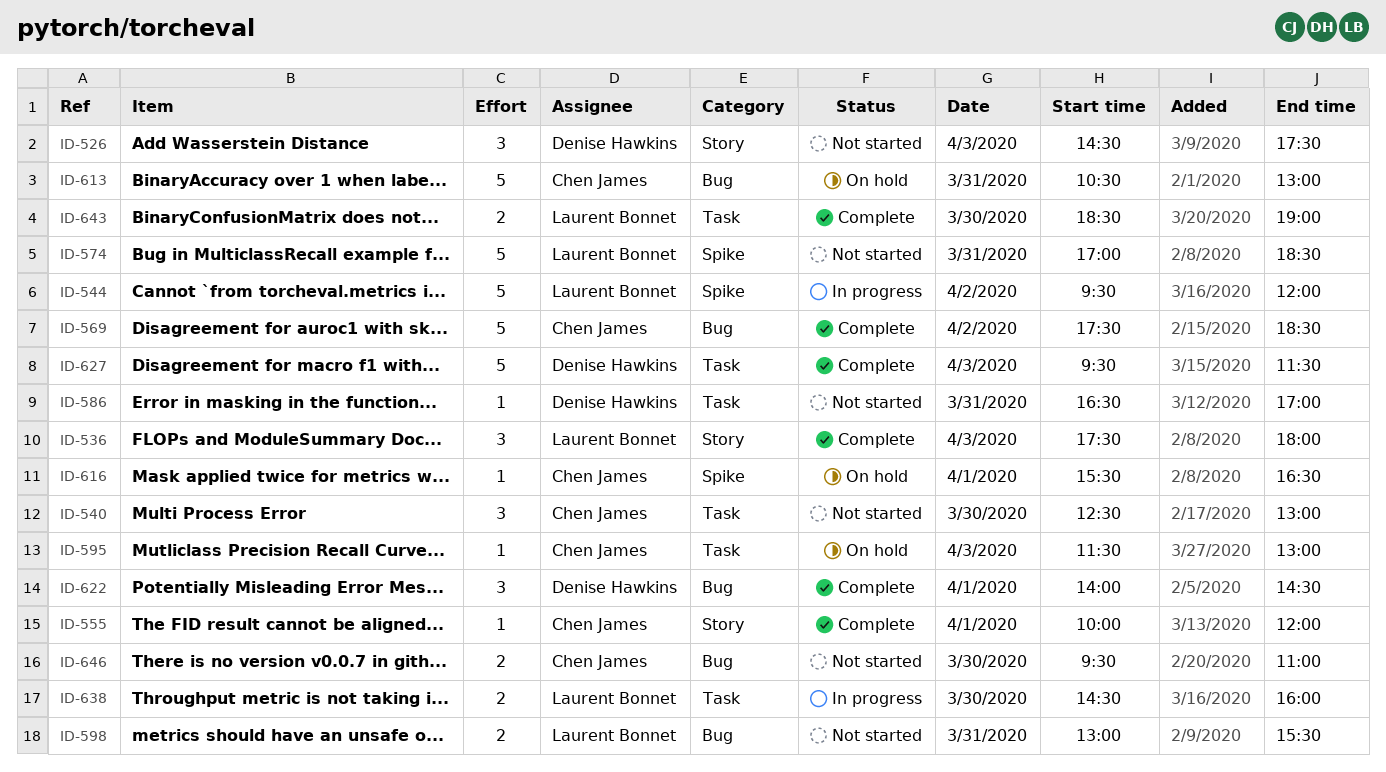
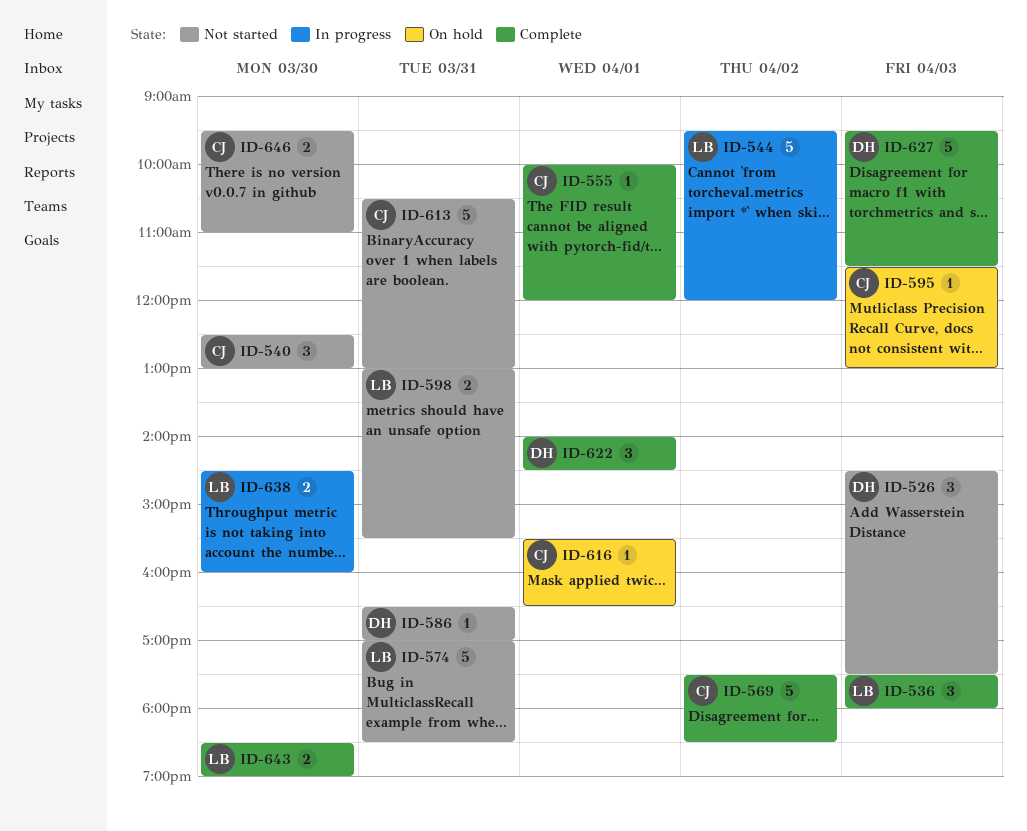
ID-613, status: On hold -> Not started

